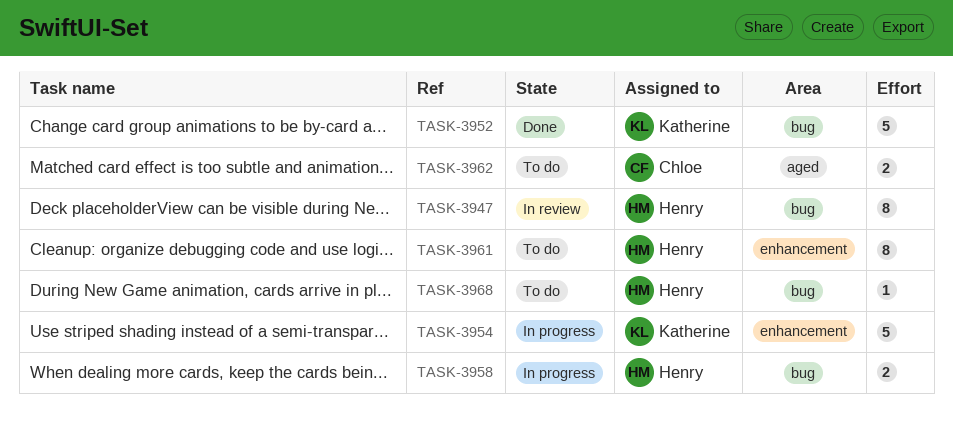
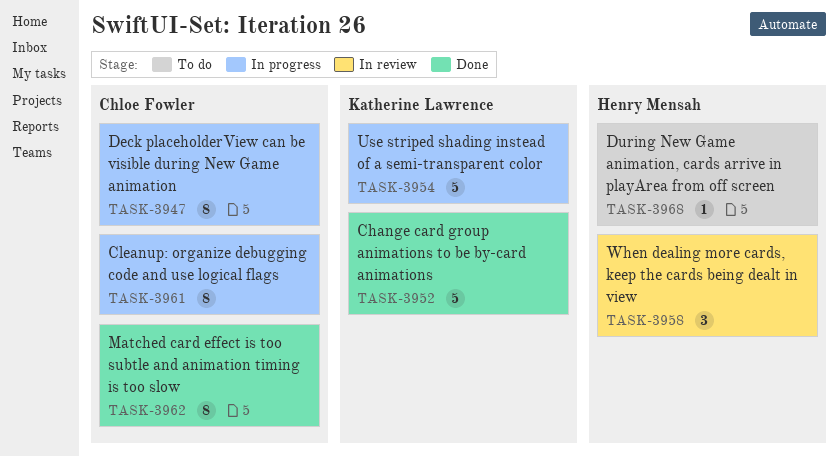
TASK-3947, status: In review -> In progress
TASK-3947, owner: Henry Mensah -> Chloe Fowler
TASK-3958, status: In progress -> In review
TASK-3958, estimate: 2 -> 3
TASK-3961, status: To do -> In progress
TASK-3961, owner: Henry Mensah -> Chloe Fowler
TASK-3962, status: To do -> Done
TASK-3962, estimate: 2 -> 8

